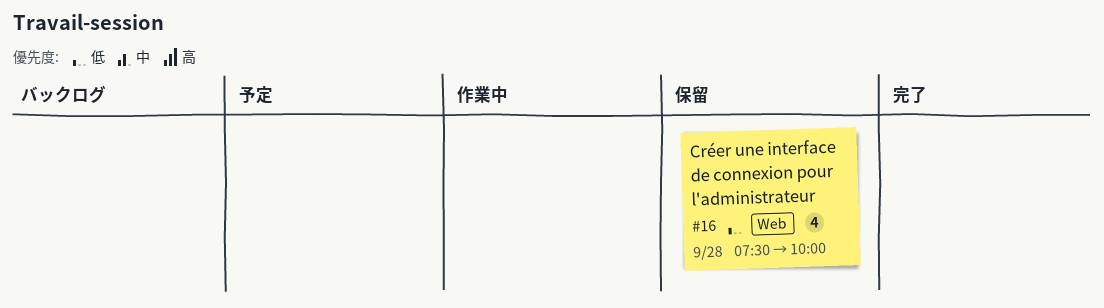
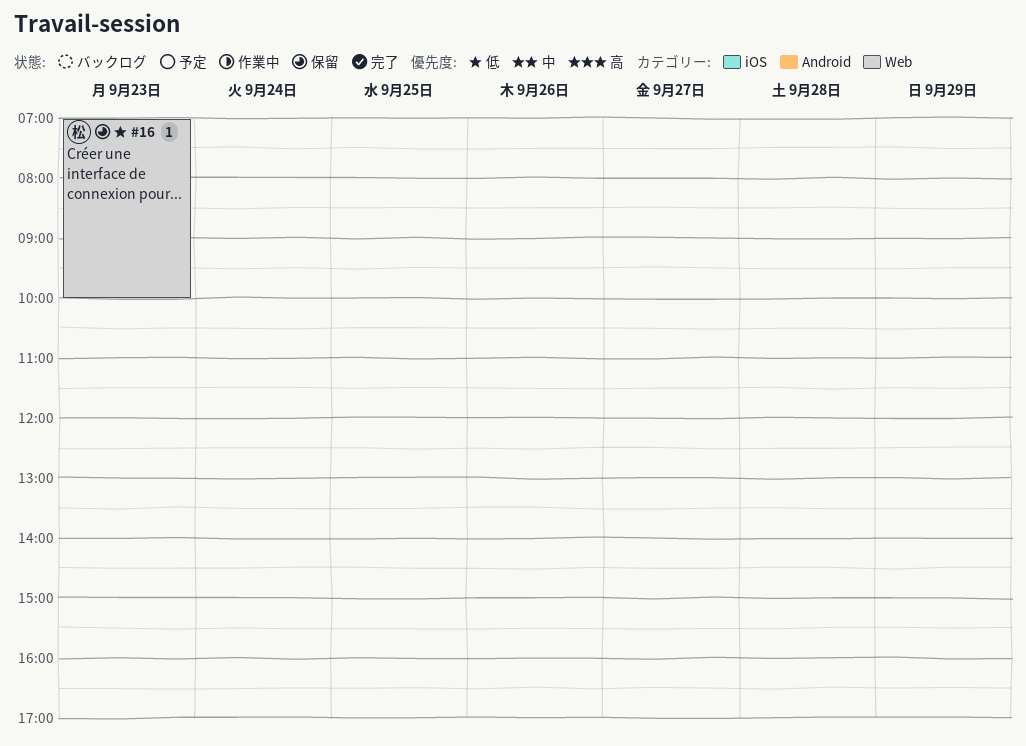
#16, estimate: 4 -> 1
#16, day: Sep 28 -> Sep 23
#16, begins: 07:30 -> 07:00

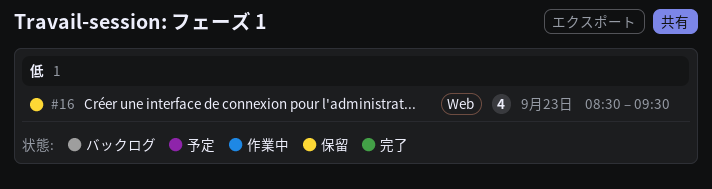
#16, estimate: 1 -> 4
#16, begins: 07:00 -> 08:30
#16, ends: 10:00 -> 09:30

